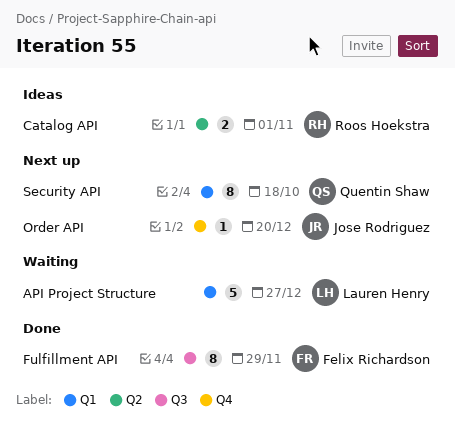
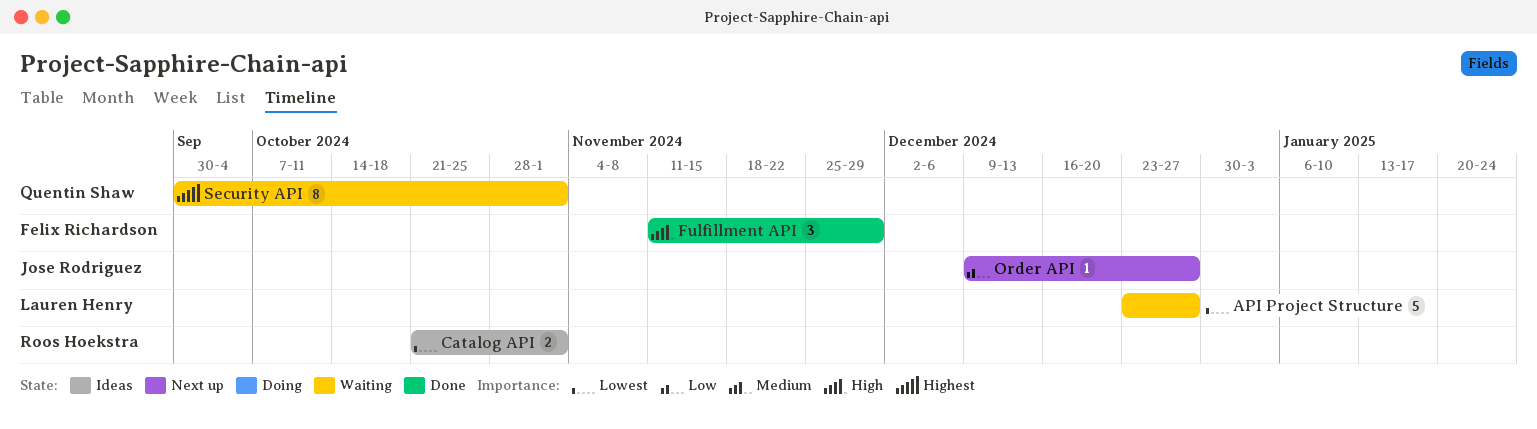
Fulfillment API, estimate: 8 -> 3
Order API, due: Dec 20 -> Dec 27
Security API, status: Next up -> Waiting
Security API, due: Oct 18 -> Nov 1

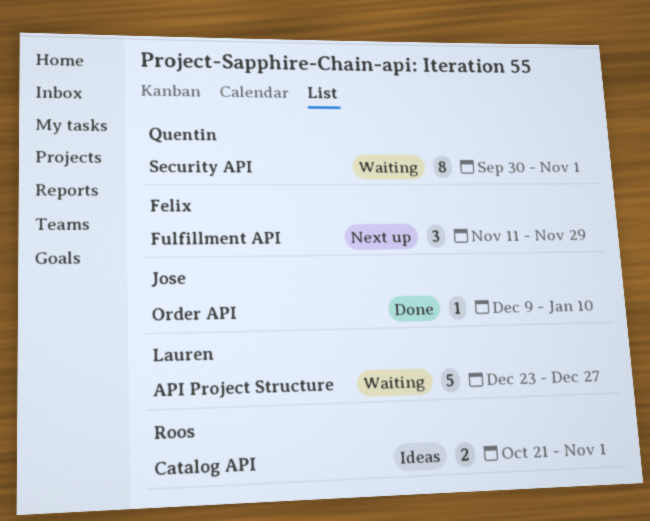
Fulfillment API, status: Done -> Next up
Order API, status: Next up -> Done
Order API, due: Dec 27 -> Jan 10

